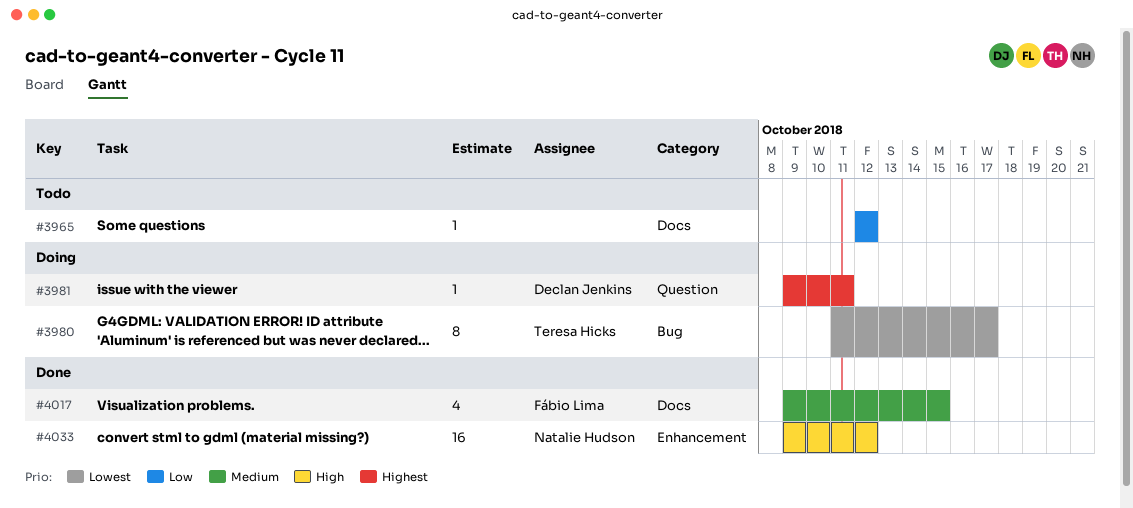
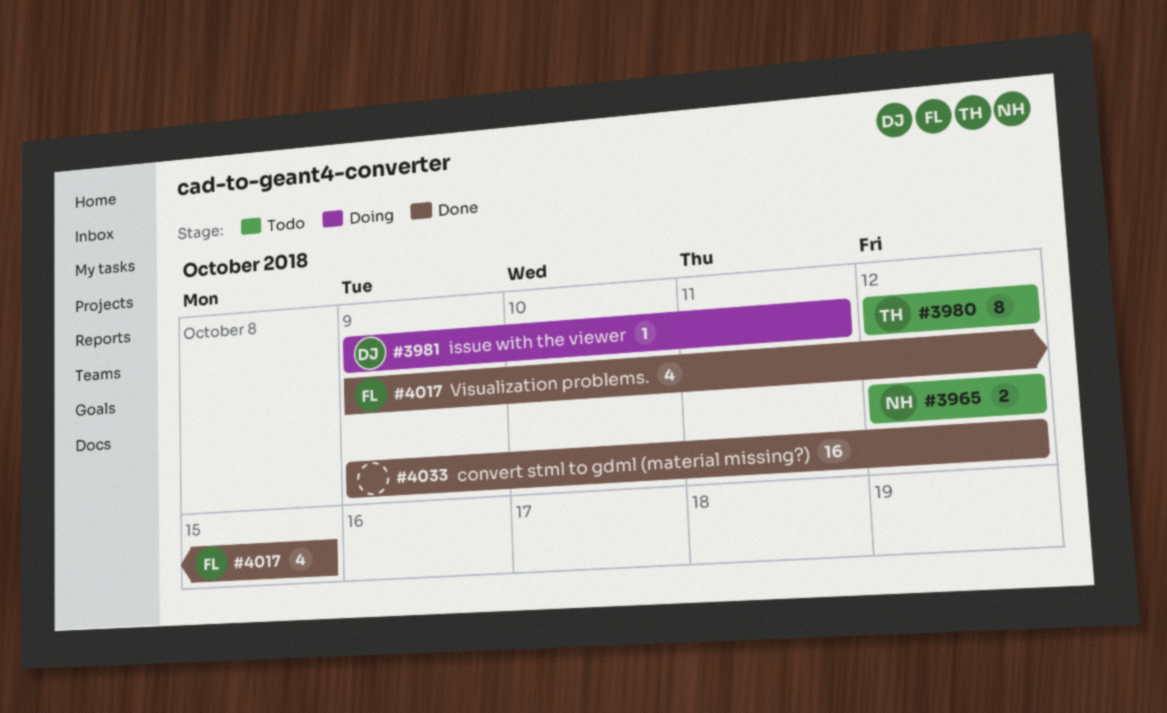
#3965, owner: none -> Natalie Hudson
#3965, estimate: 1 -> 2
#3980, status: Doing -> Todo
#3980, start: Oct 11 -> Oct 12
#3980, due: Oct 17 -> Oct 12
#4033, owner: Natalie Hudson -> none

